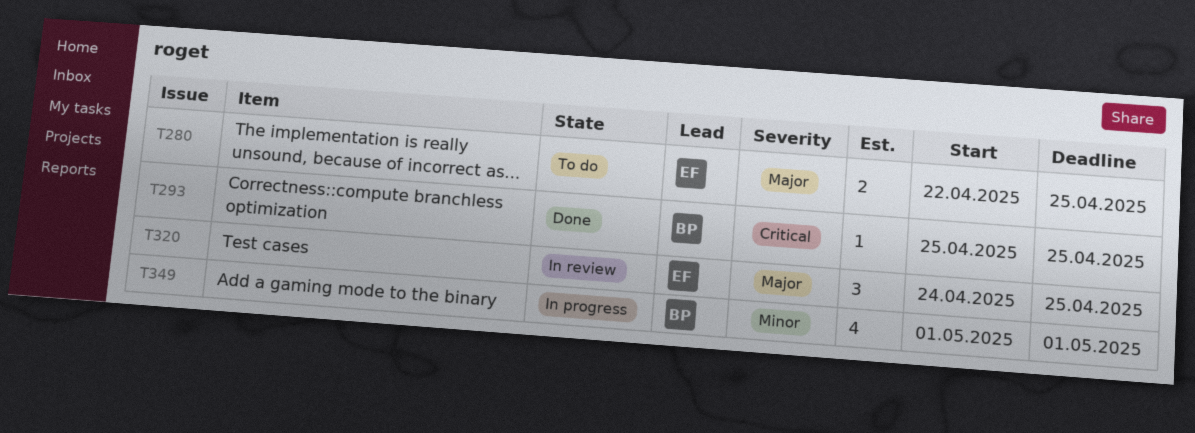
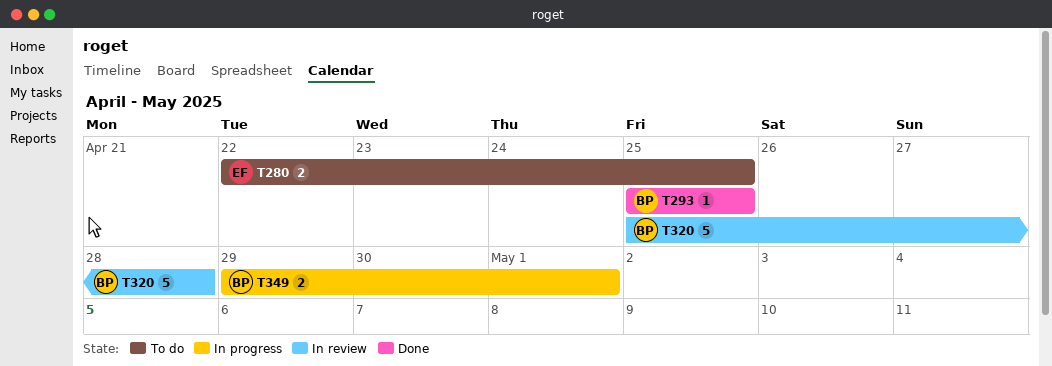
T320, owner: EF -> BP
T320, estimate: 3 -> 5
T320, start: Apr 24 -> Apr 25
T320, due: Apr 25 -> Apr 28
T349, estimate: 4 -> 2
T349, start: May 1 -> Apr 29

